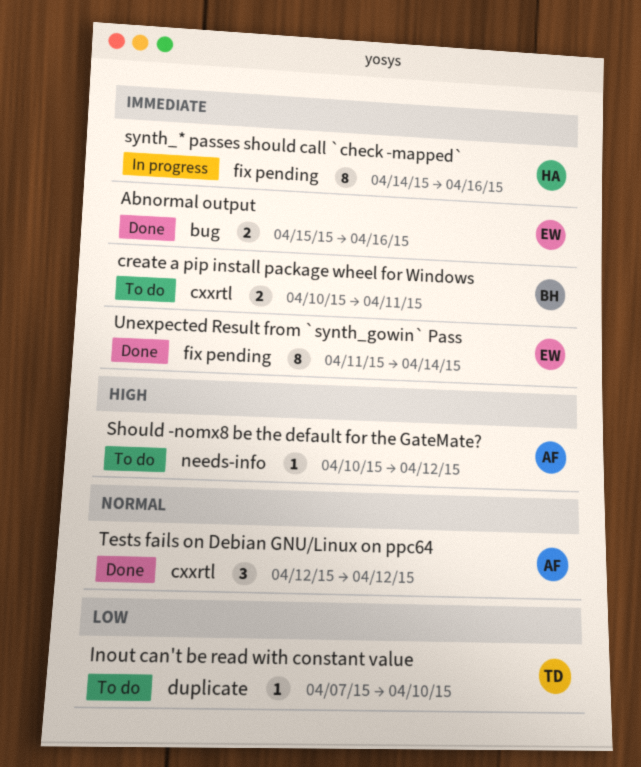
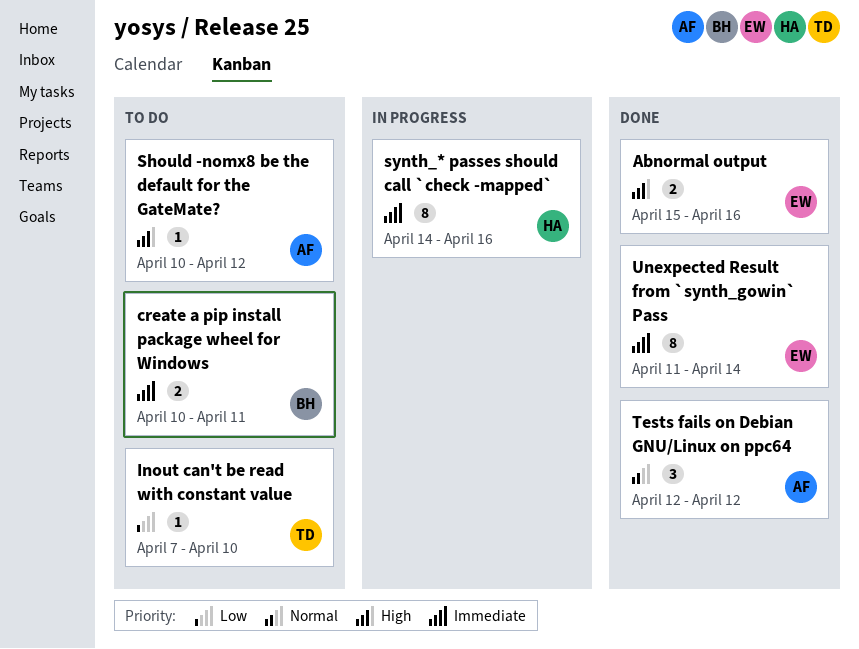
Abnormal output, priority: Immediate -> High

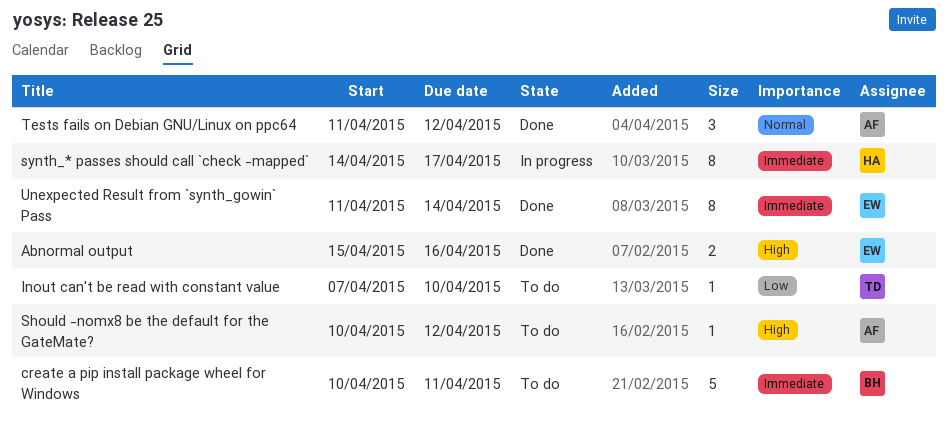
create a pip install package wheel for Windows, estimate: 2 -> 5
synth_* passes should call `check -mapped`, due: Apr 16 -> Apr 17
Tests fails on Debian GNU/Linux on ppc64, start: Apr 12 -> Apr 11

